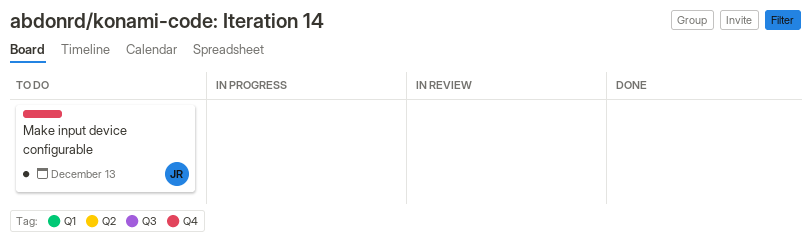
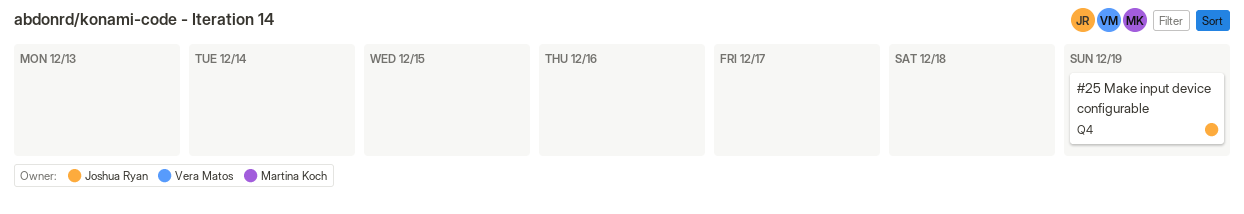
Make input device configurable, due: Dec 13 -> Dec 19

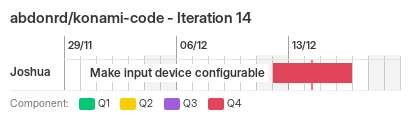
Make input device configurable, due: Dec 19 -> Dec 16

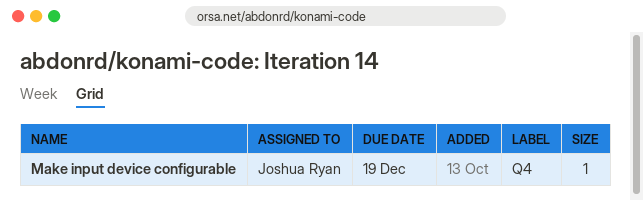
Make input device configurable, due: Dec 16 -> Dec 19

